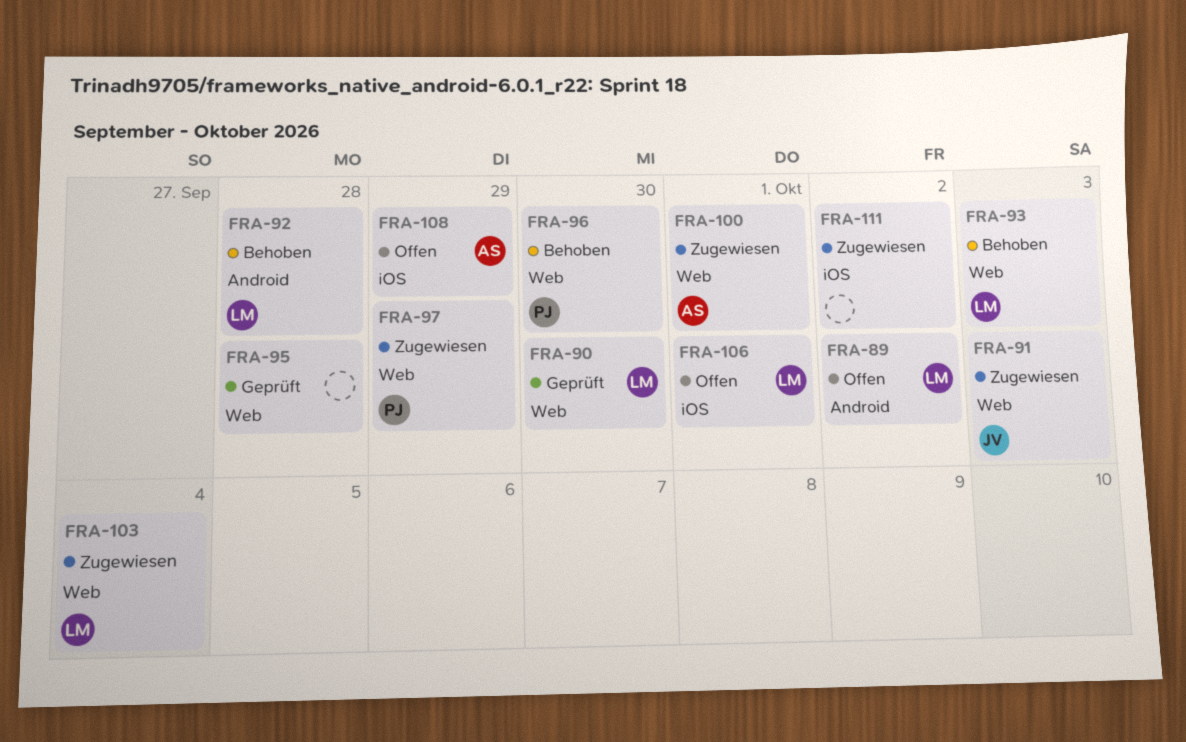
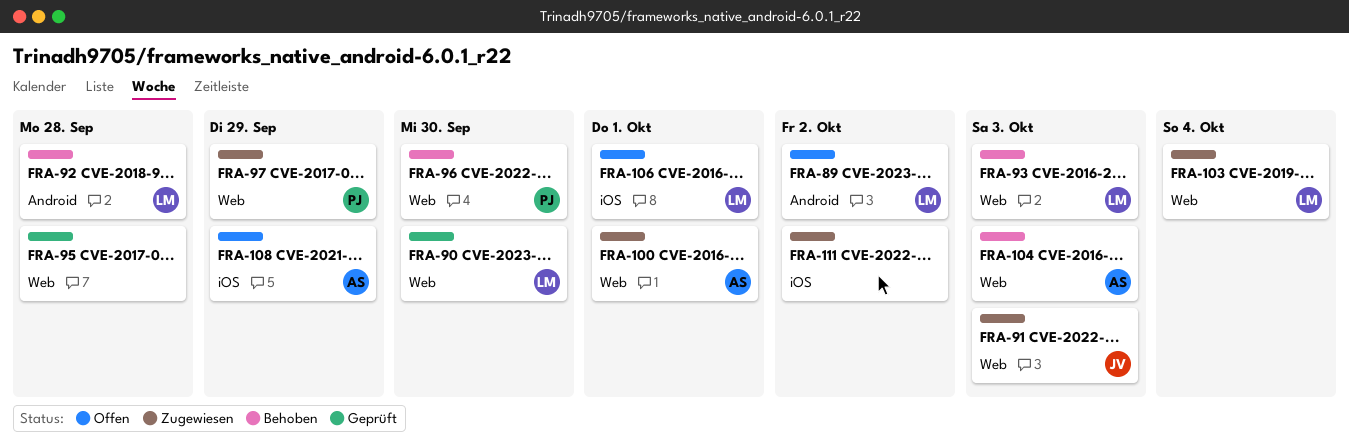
FRA-104: none -> present

